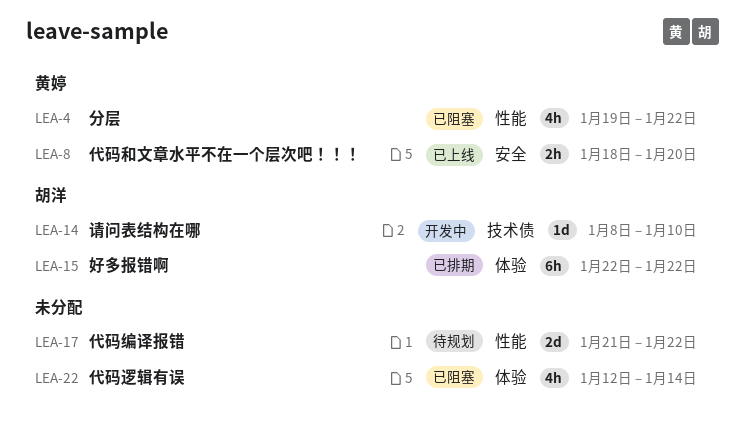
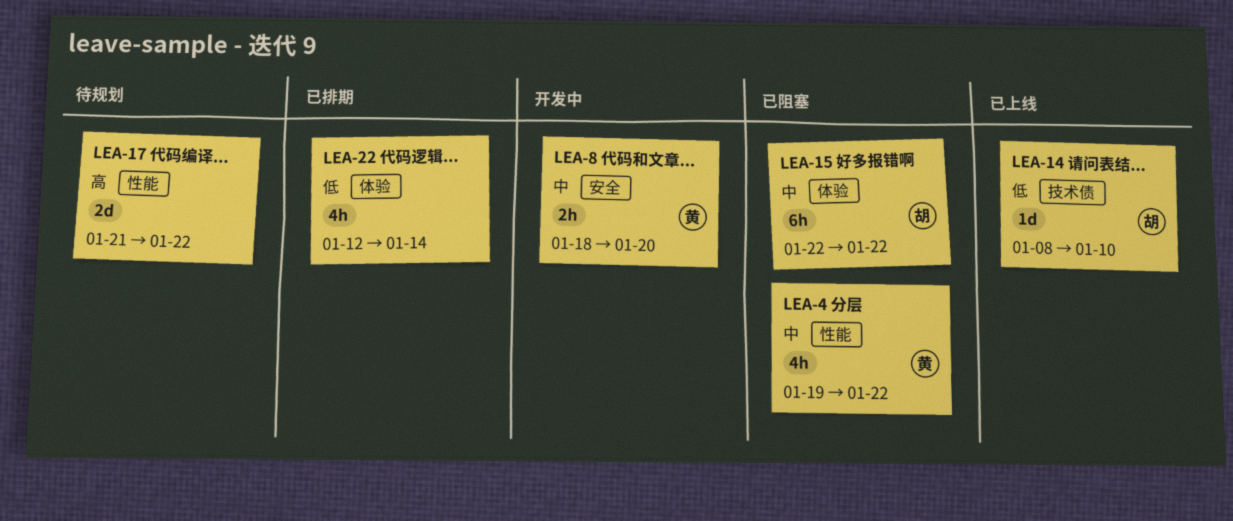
LEA-8, status: 已上线 -> 开发中
LEA-14, status: 开发中 -> 已上线
LEA-15, status: 已排期 -> 已阻塞
LEA-22, status: 已阻塞 -> 已排期

